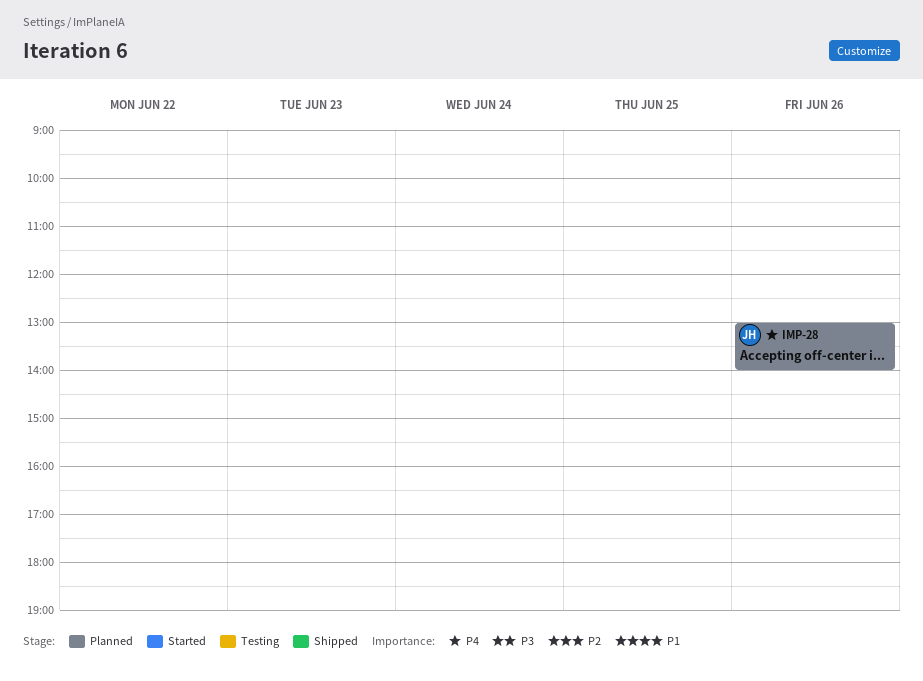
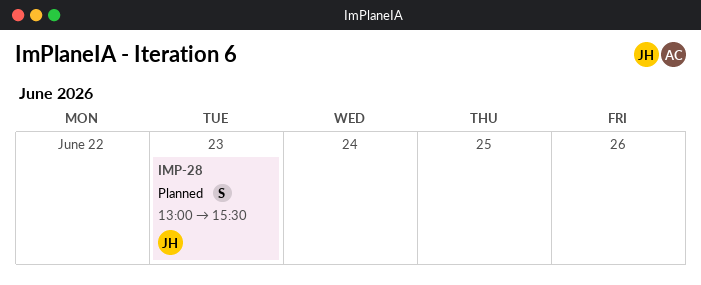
IMP-28, day: Jun 26 -> Jun 23
IMP-28, ends: 14:00 -> 15:30

